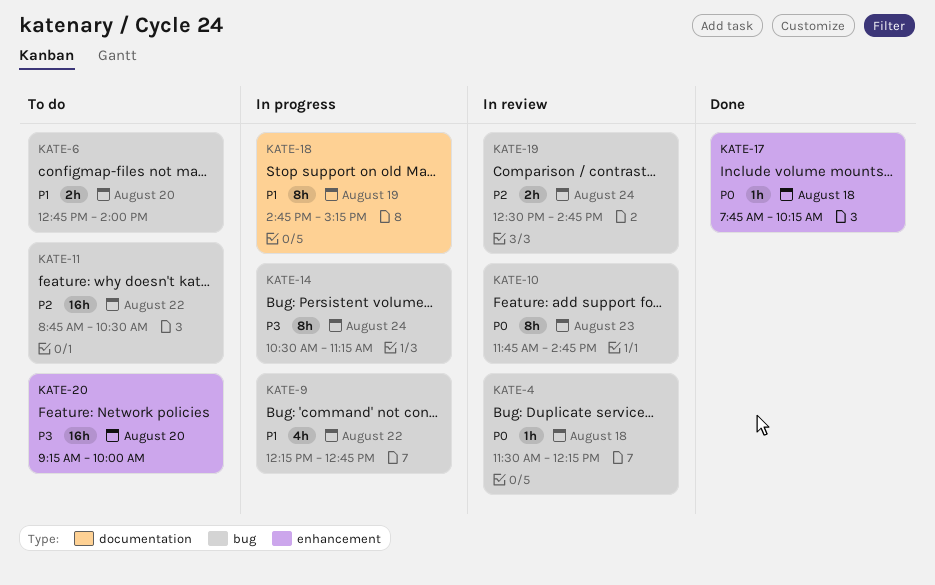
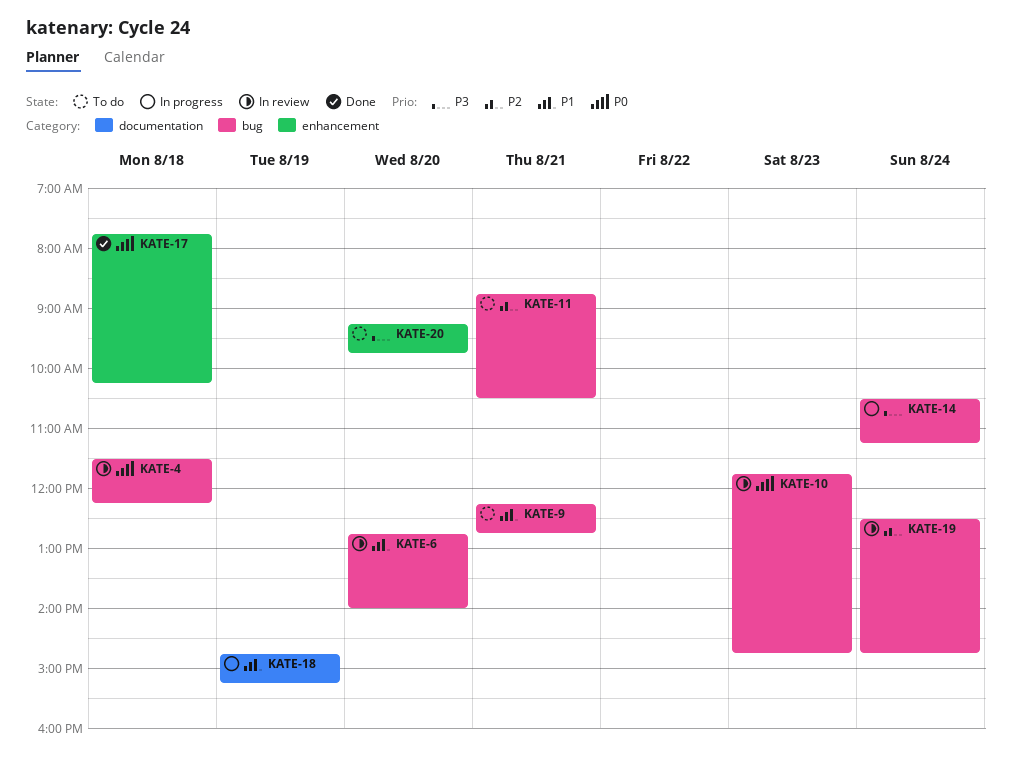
KATE-6, status: To do -> In review
KATE-9, status: In progress -> To do
KATE-9, day: Aug 22 -> Aug 21
KATE-11, day: Aug 22 -> Aug 21
KATE-20, ends: 10:00 -> 09:45

